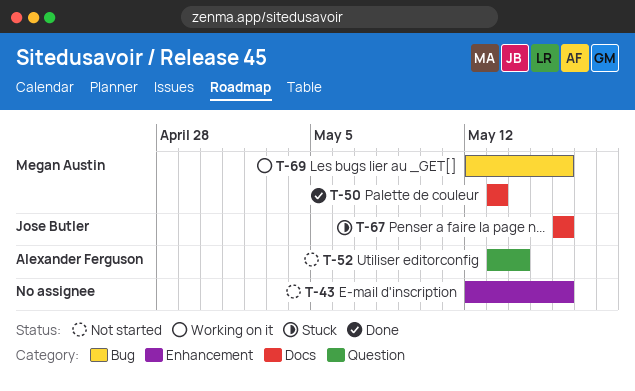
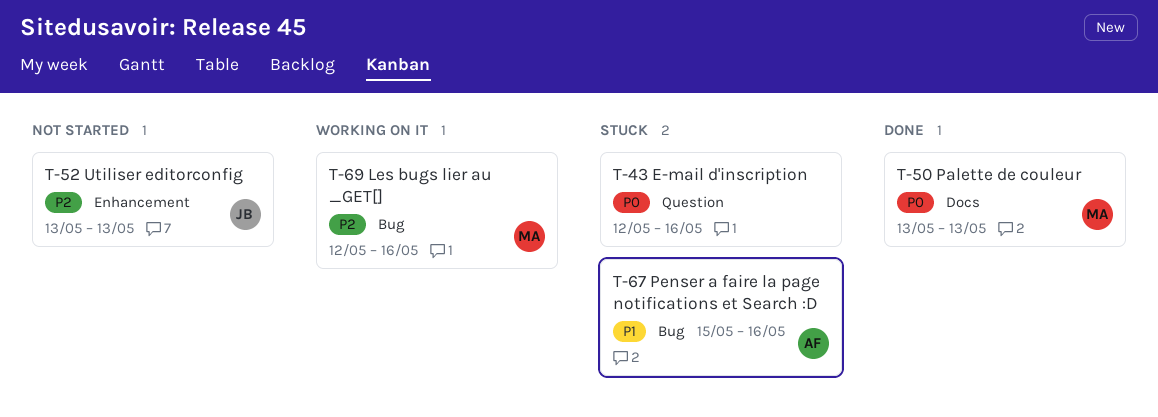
T-43, status: Not started -> Stuck
T-43, label: Enhancement -> Question
T-52, owner: Alexander Ferguson -> Jose Butler
T-52, label: Question -> Enhancement
T-52, due: May 14 -> May 13
T-67, owner: Jose Butler -> Alexander Ferguson
T-67, label: Docs -> Bug
T-67, start: May 16 -> May 15

